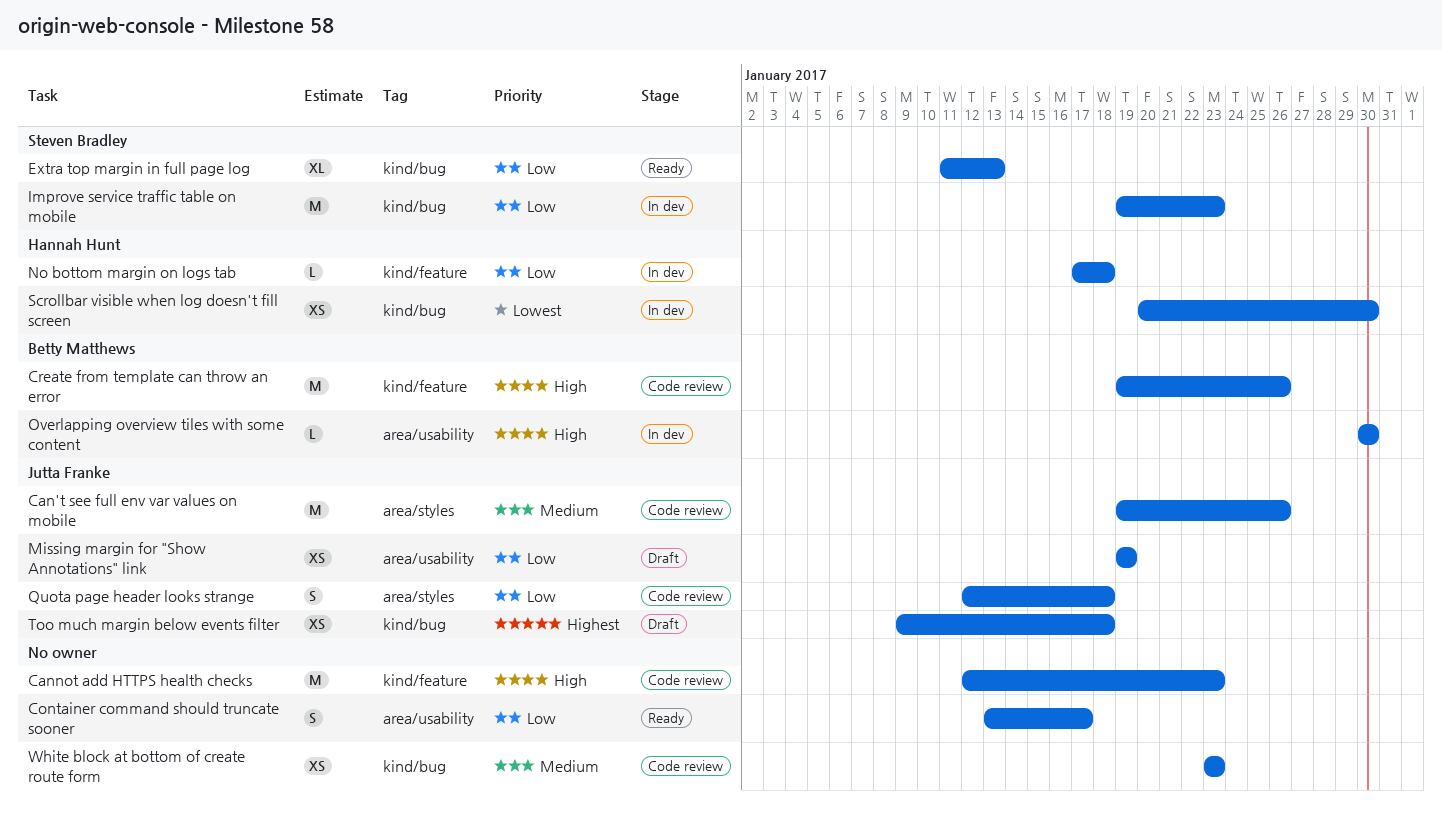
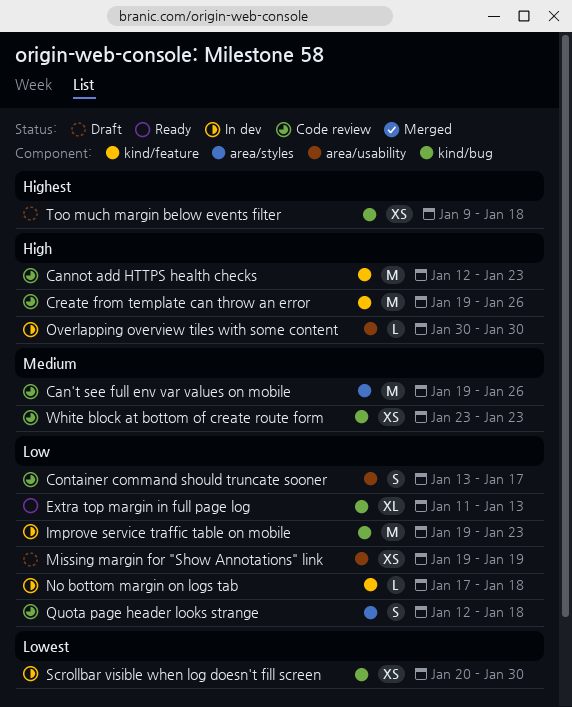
Container command should truncate sooner, status: Ready -> Code review

